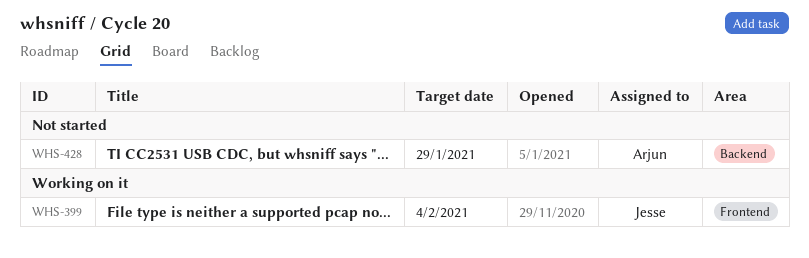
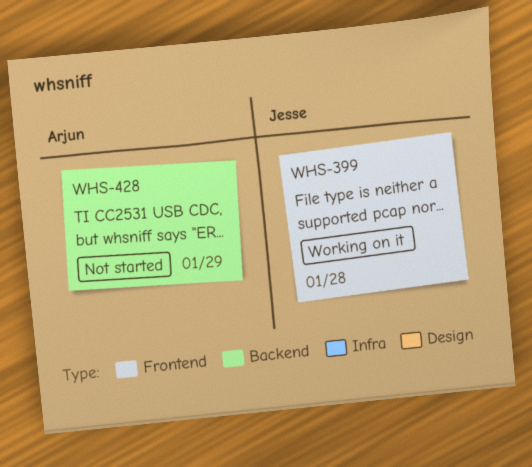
WHS-399, due: Feb 4 -> Jan 28

